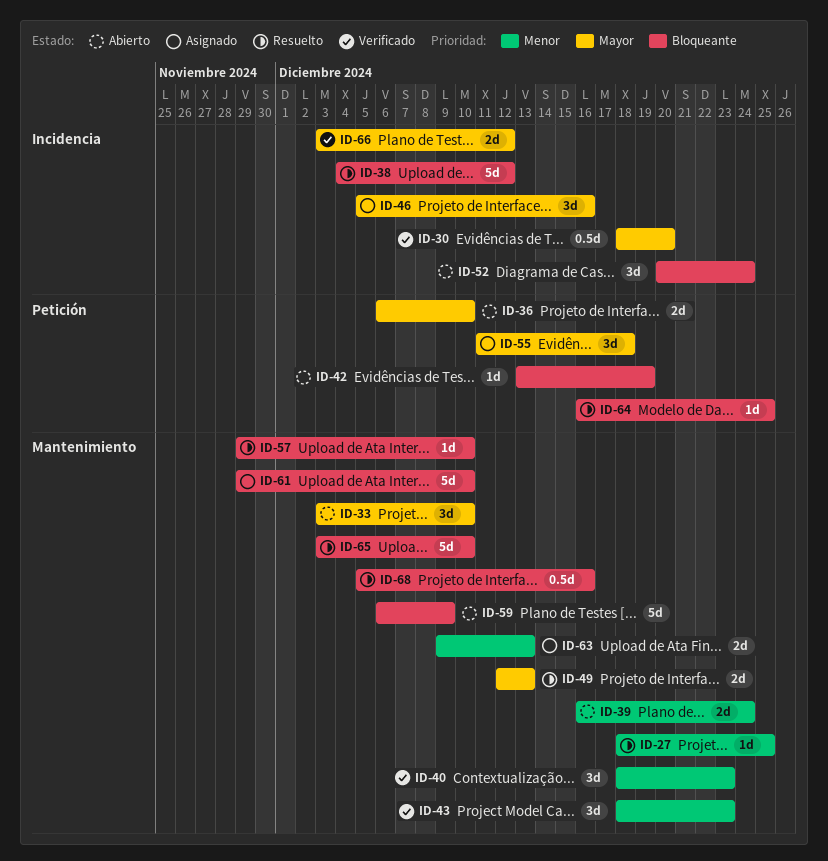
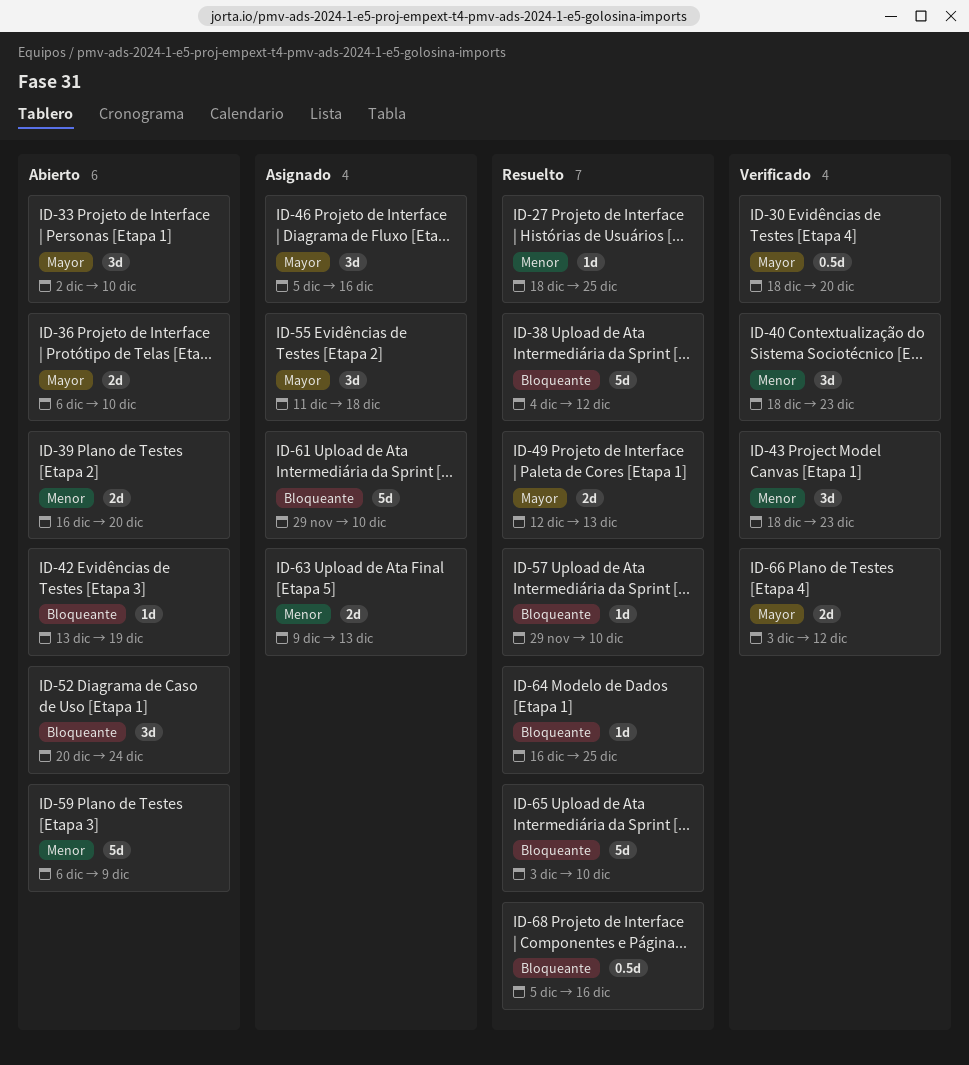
ID-33, start: Dec 3 -> Dec 2
ID-39, due: Dec 24 -> Dec 20
ID-59, priority: Bloqueante -> Menor

